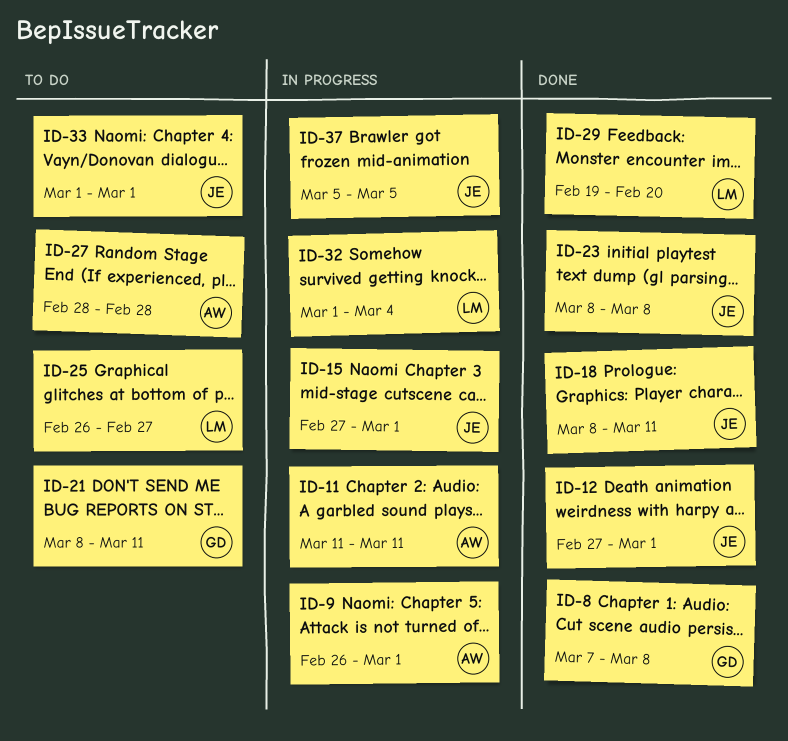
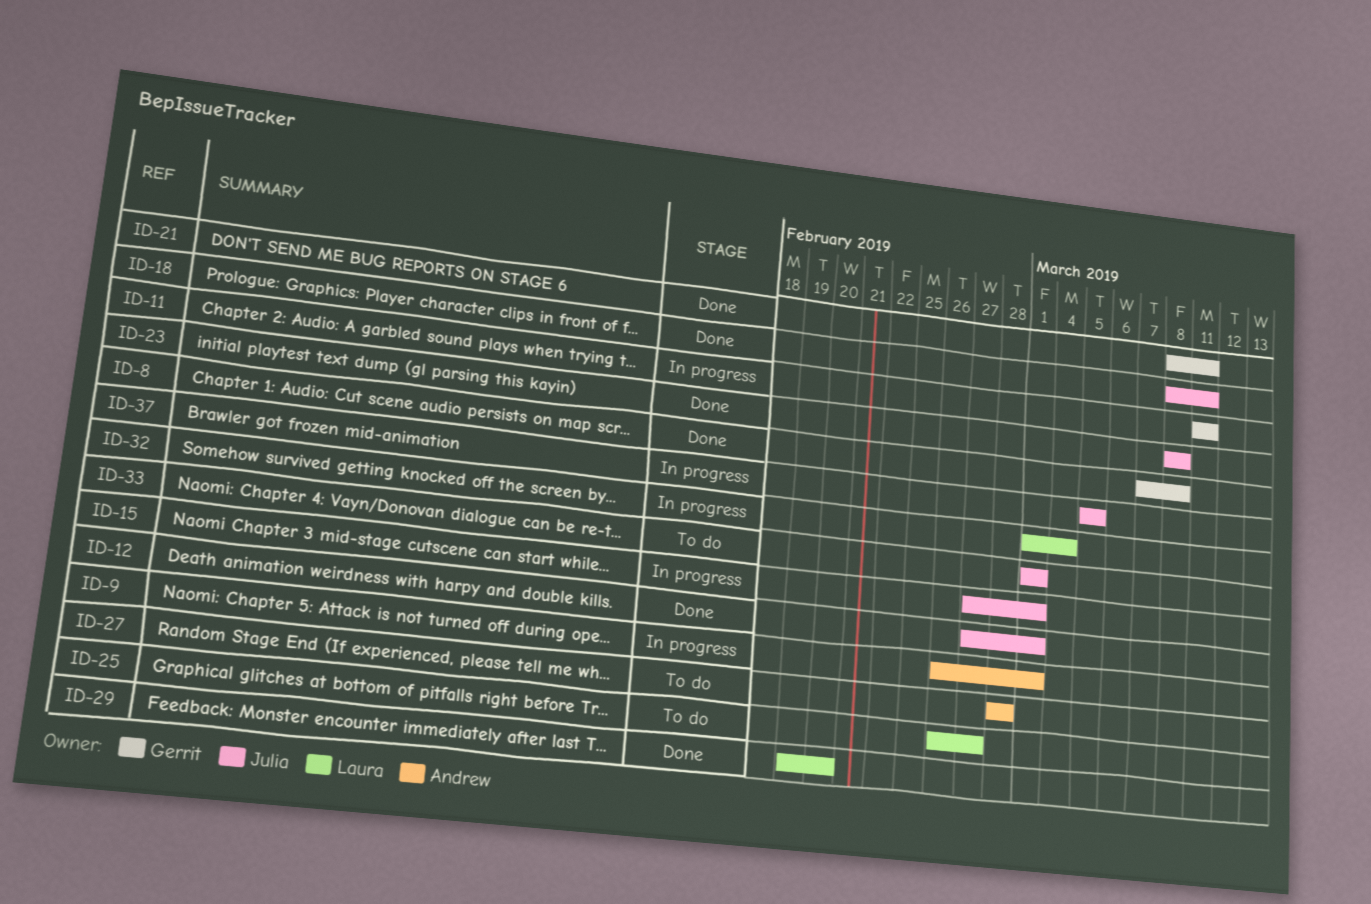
ID-11, owner: Andrew -> Gerrit
ID-21, status: To do -> Done

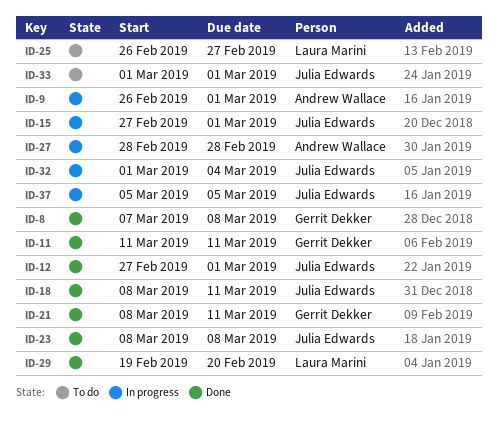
ID-11, status: In progress -> Done
ID-27, status: To do -> In progress
ID-32, owner: Laura Marini -> Julia Edwards

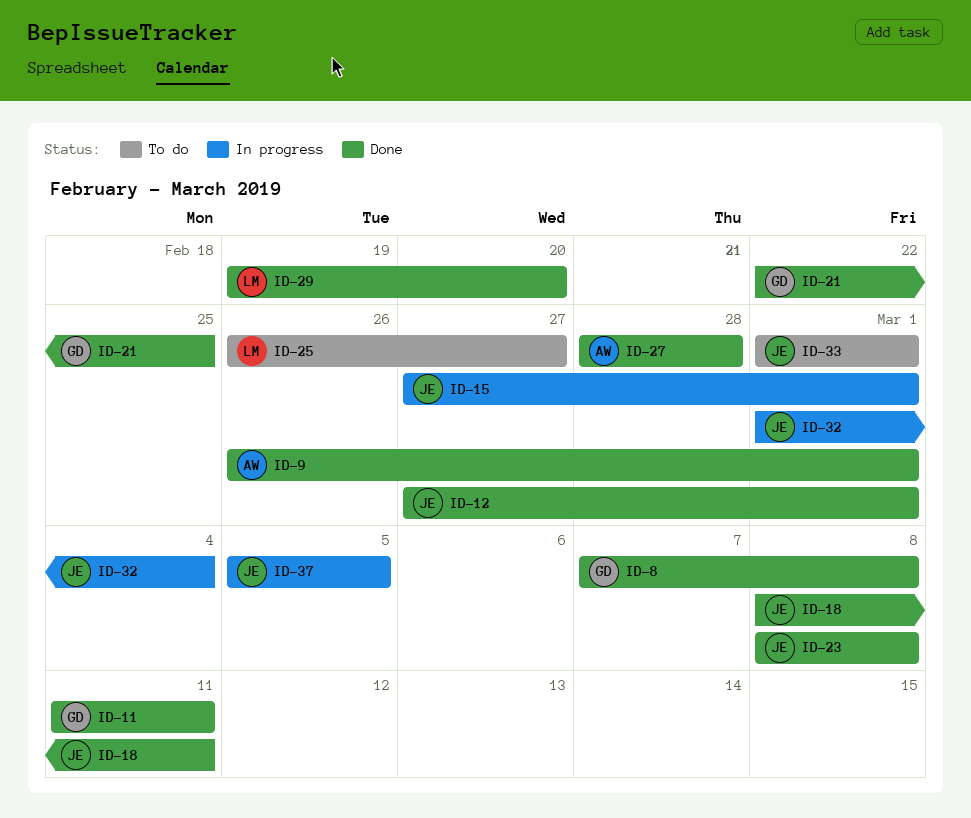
ID-9, status: In progress -> Done
ID-21, start: Mar 8 -> Feb 22
ID-21, due: Mar 11 -> Feb 25
ID-27, status: In progress -> Done

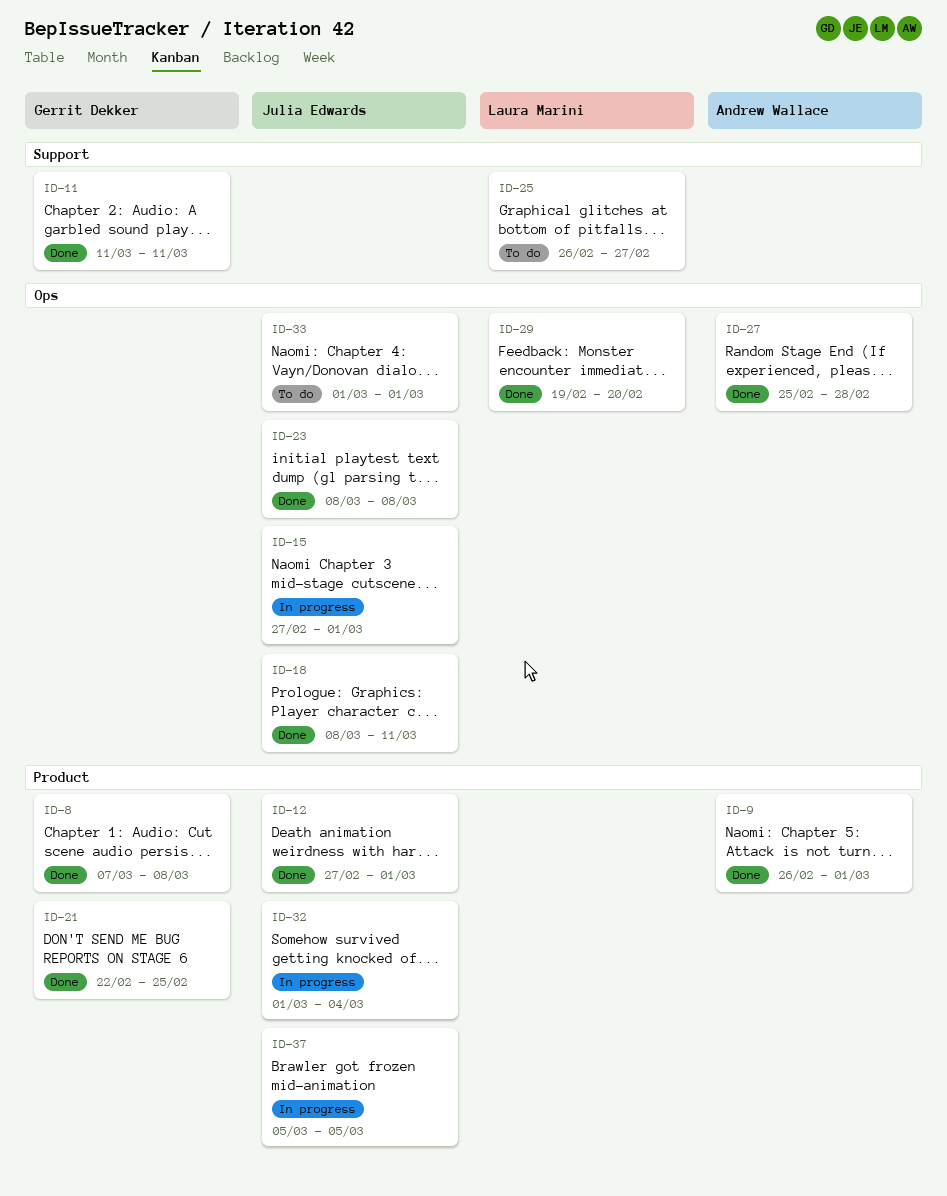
ID-27, start: Feb 28 -> Feb 25

